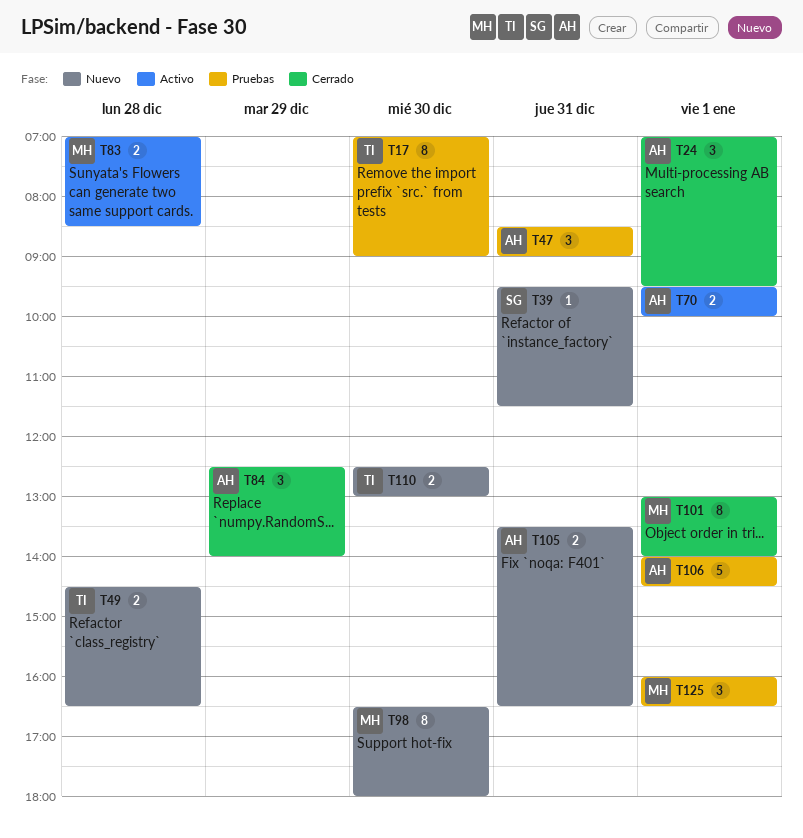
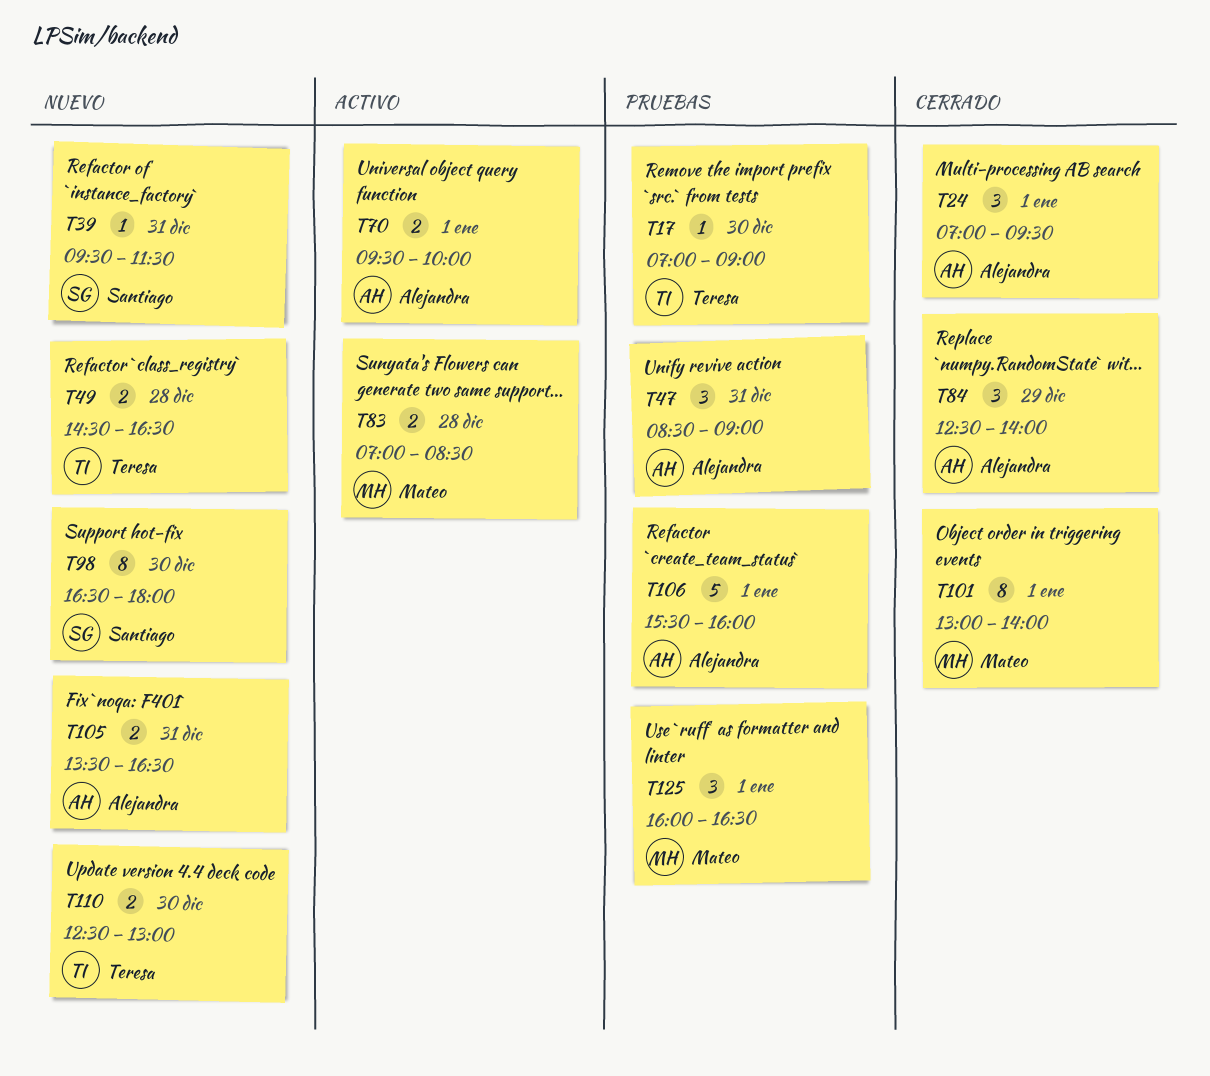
T17, estimate: 8 -> 1
T98, owner: Mateo -> Santiago
T106, begins: 14:00 -> 15:30
T106, ends: 14:30 -> 16:00

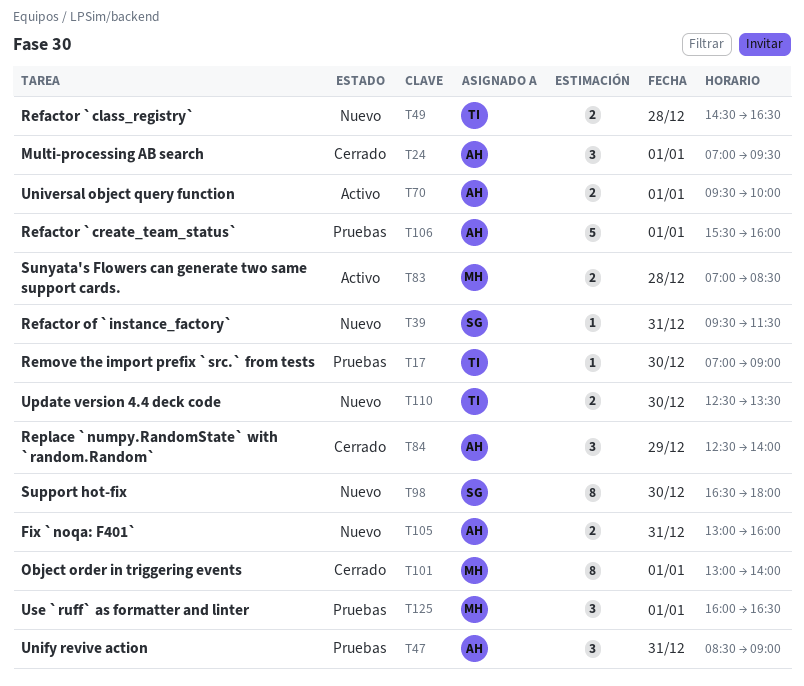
T105, begins: 13:30 -> 13:00
T105, ends: 16:30 -> 16:00
T110, ends: 13:00 -> 13:30

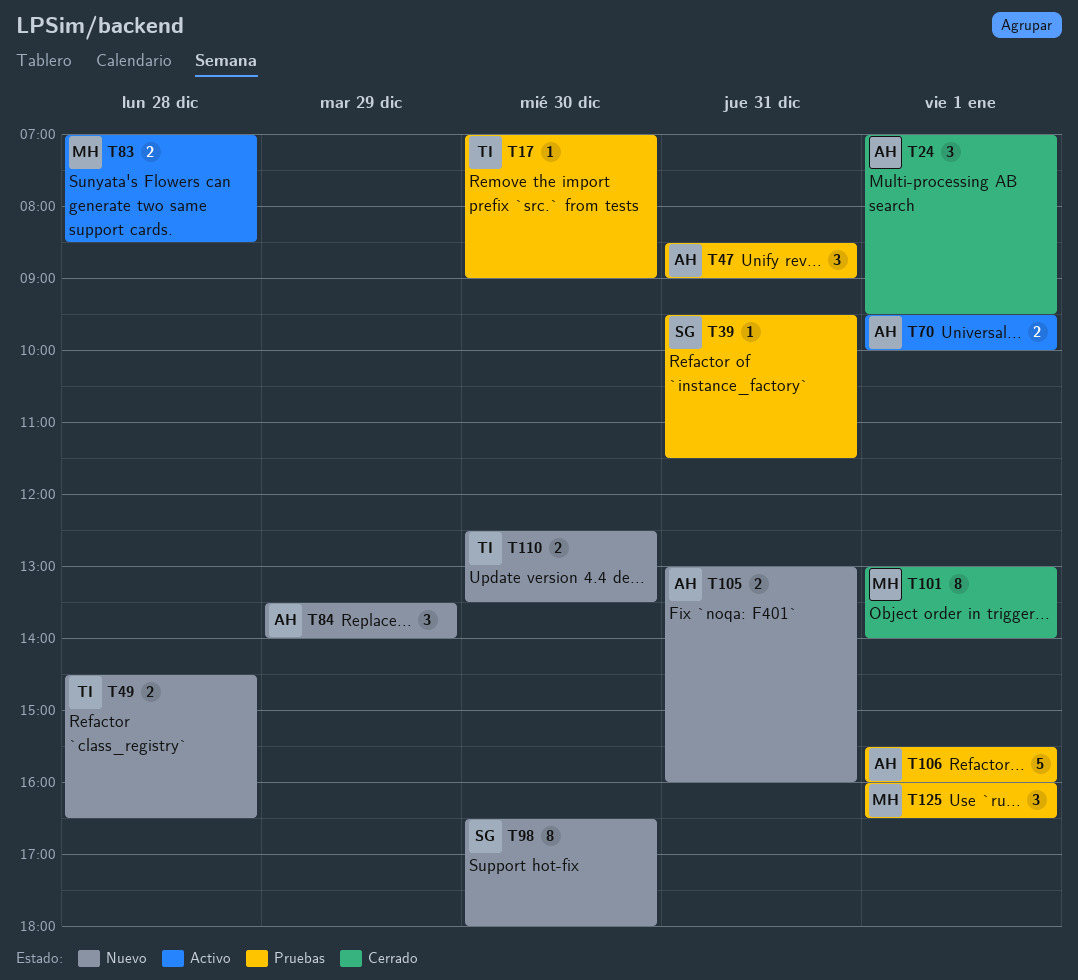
T39, status: Nuevo -> Pruebas
T84, status: Cerrado -> Nuevo
T84, begins: 12:30 -> 13:30

